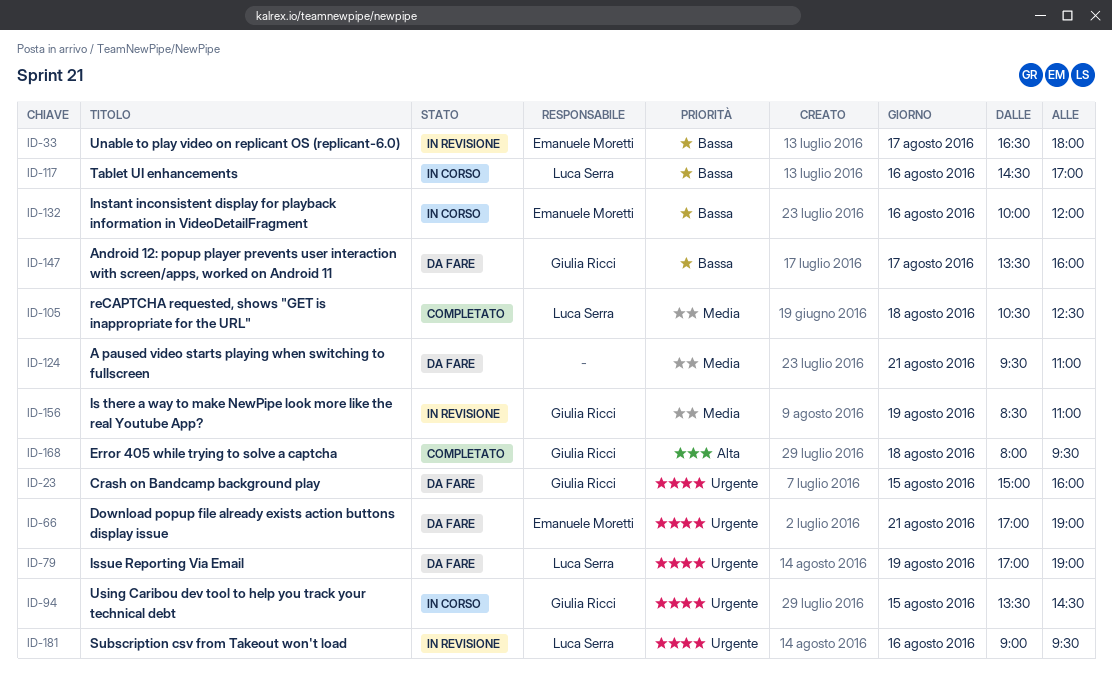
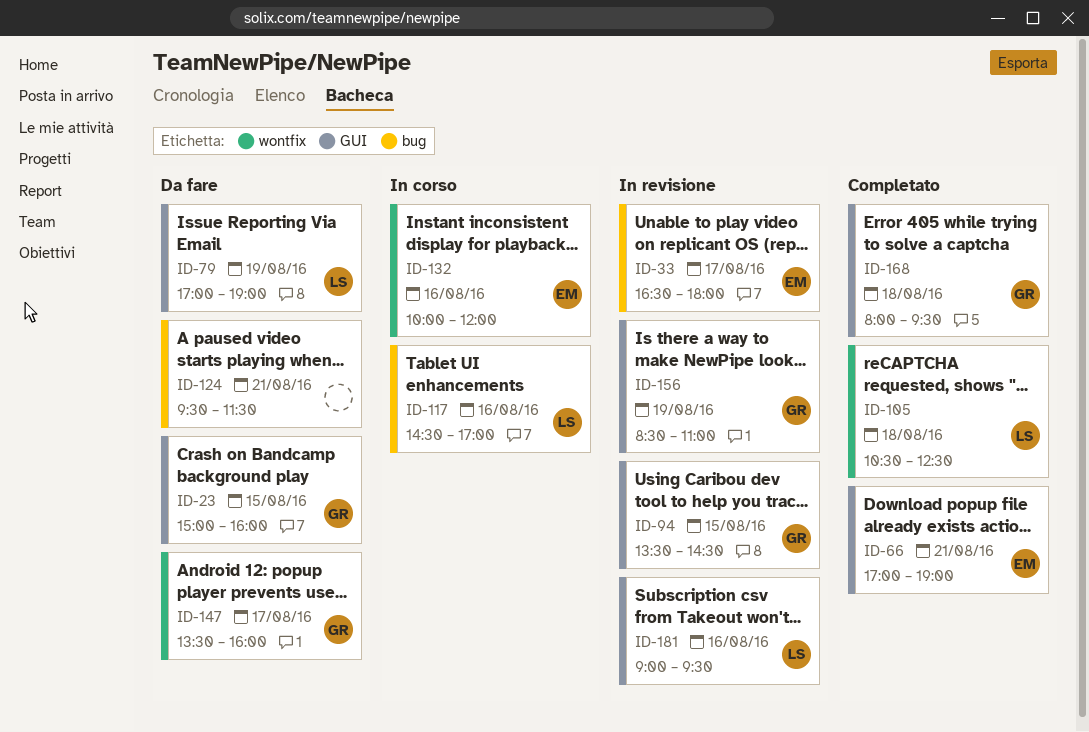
ID-66, status: Da fare -> Completato
ID-94, status: In corso -> In revisione
ID-124, ends: 11:00 -> 11:30

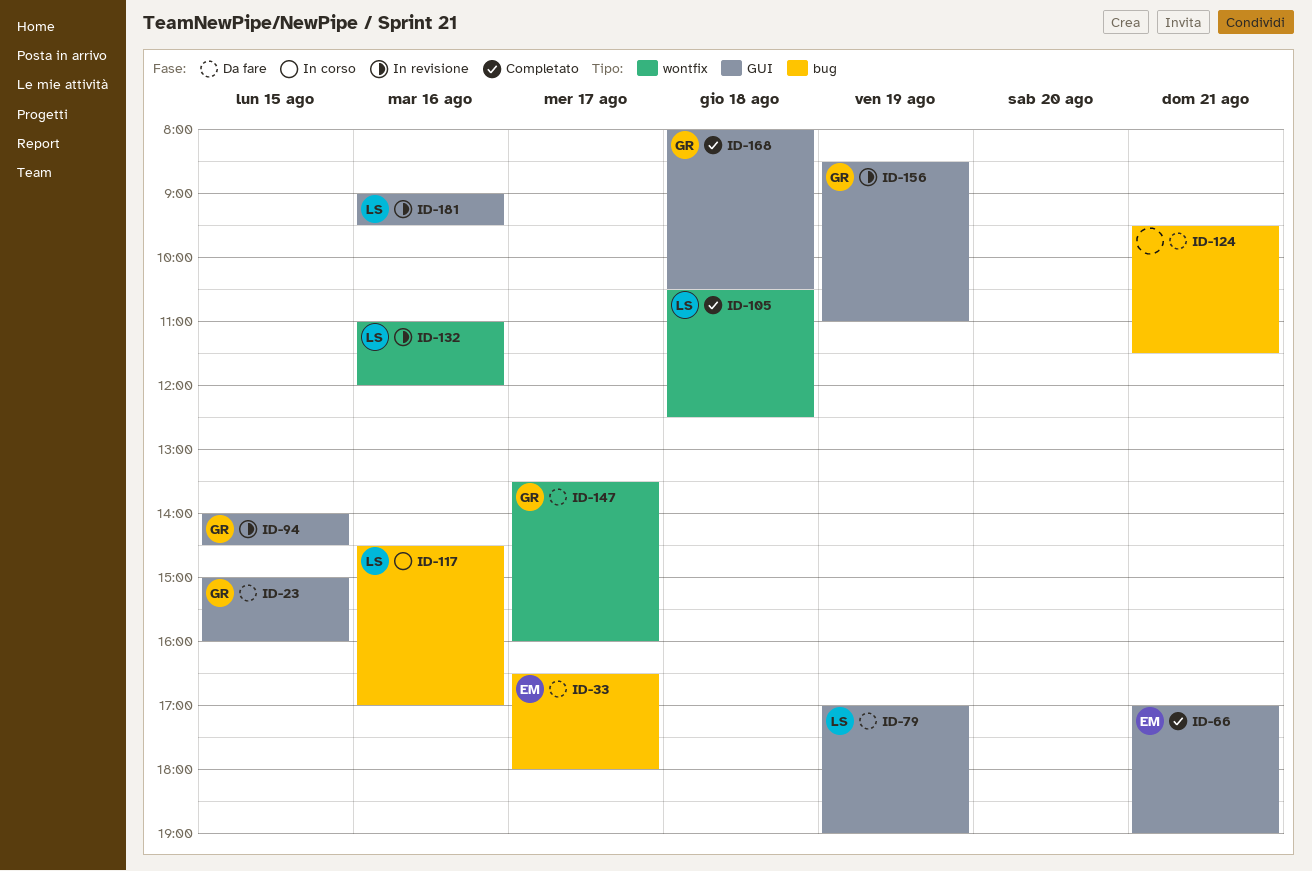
ID-33, status: In revisione -> Da fare
ID-94, begins: 13:30 -> 14:00
ID-132, status: In corso -> In revisione
ID-132, owner: EM -> LS
ID-132, begins: 10:00 -> 11:00
ID-168, ends: 09:30 -> 10:30

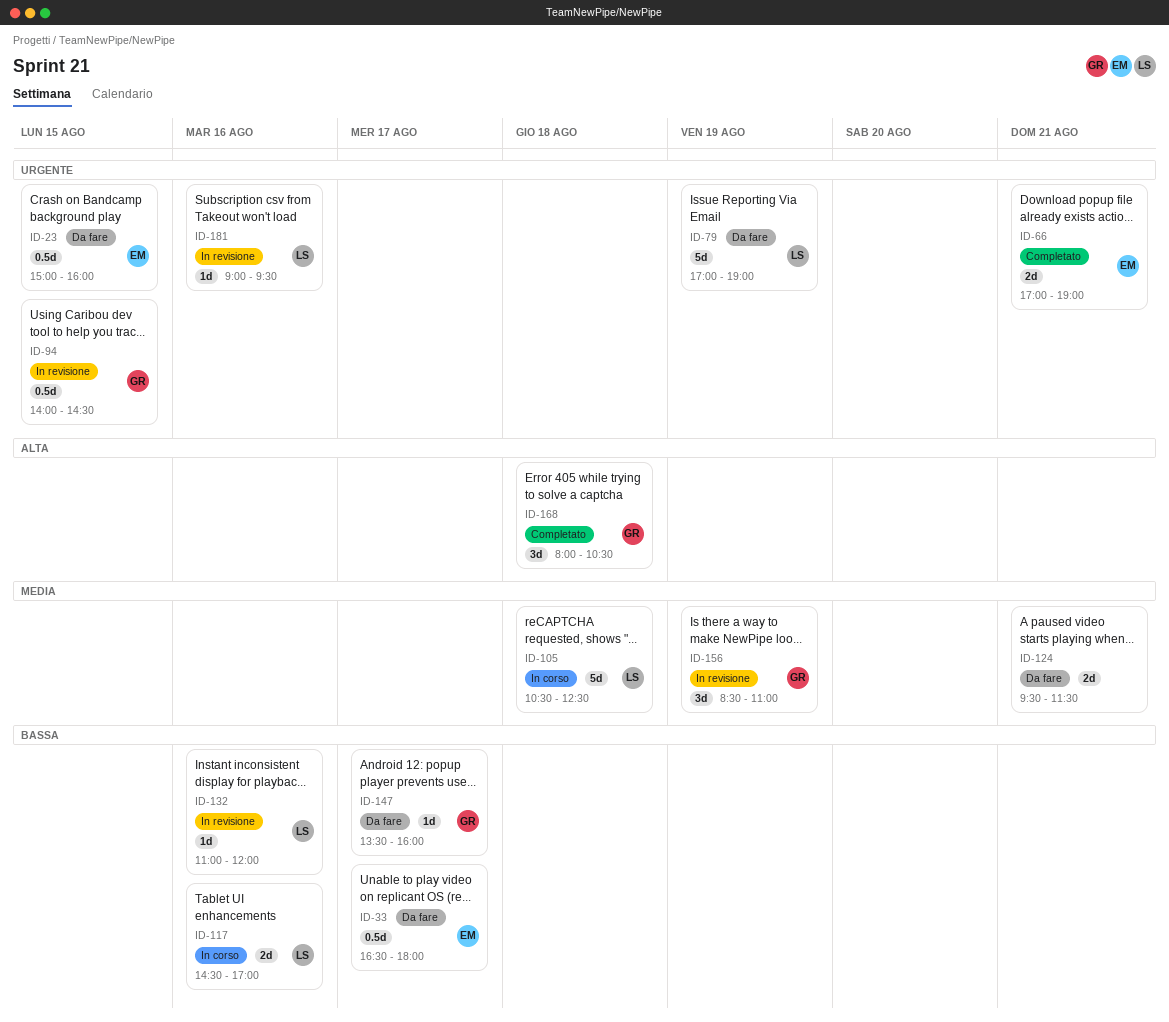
ID-23, owner: GR -> EM
ID-105, status: Completato -> In corso

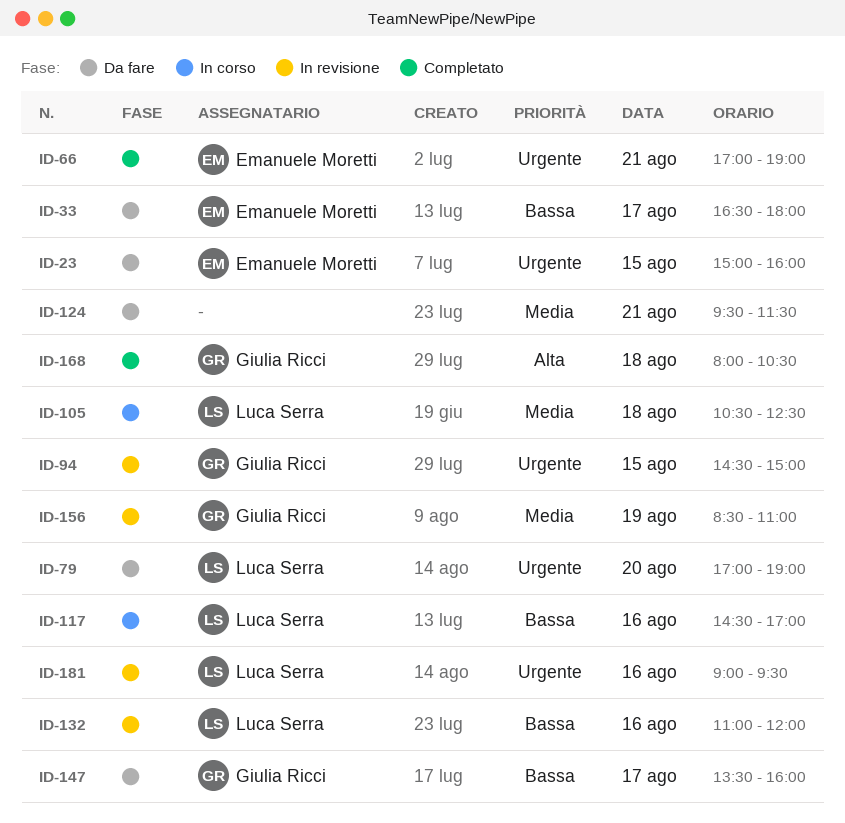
ID-79, day: Aug 19 -> Aug 20
ID-94, begins: 14:00 -> 14:30
ID-94, ends: 14:30 -> 15:00

